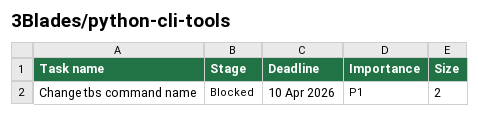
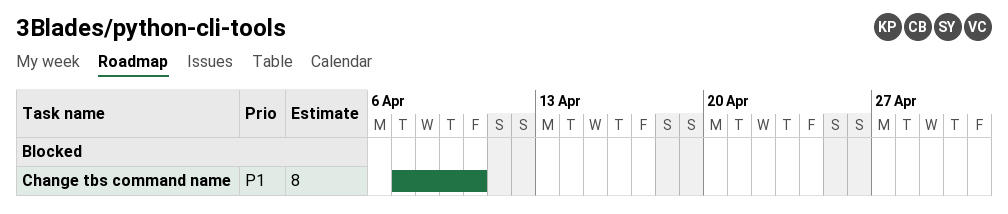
Change tbs command name, estimate: 2 -> 8

